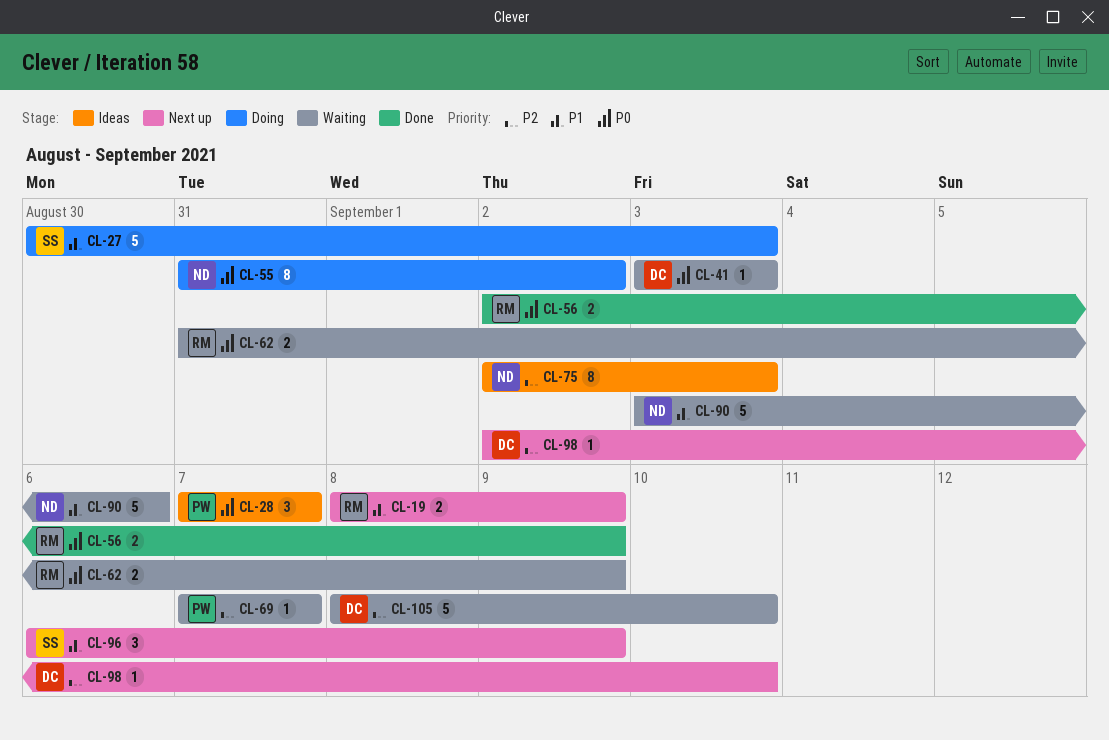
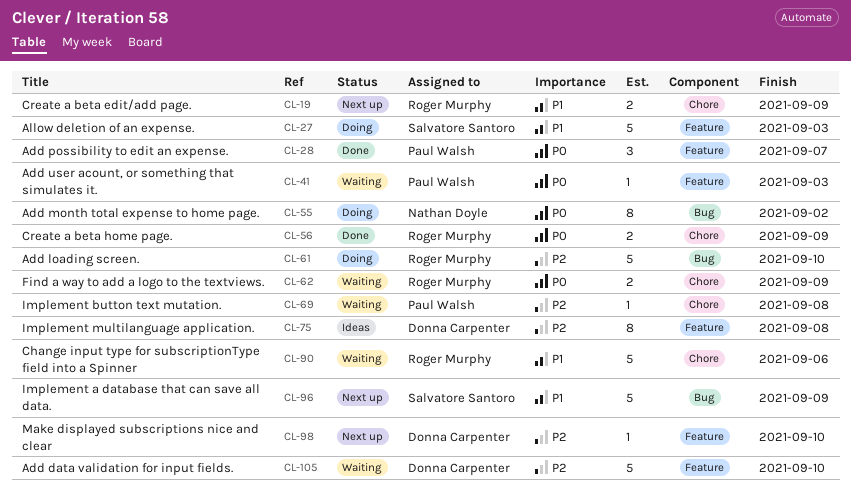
CL-28, status: Ideas -> Done
CL-41, owner: Donna Carpenter -> Paul Walsh
CL-61: none -> present
CL-69, due: Sep 7 -> Sep 8
CL-75, owner: Nathan Doyle -> Donna Carpenter
CL-75, due: Sep 3 -> Sep 8
CL-90, owner: Nathan Doyle -> Roger Murphy
CL-96, estimate: 3 -> 5

